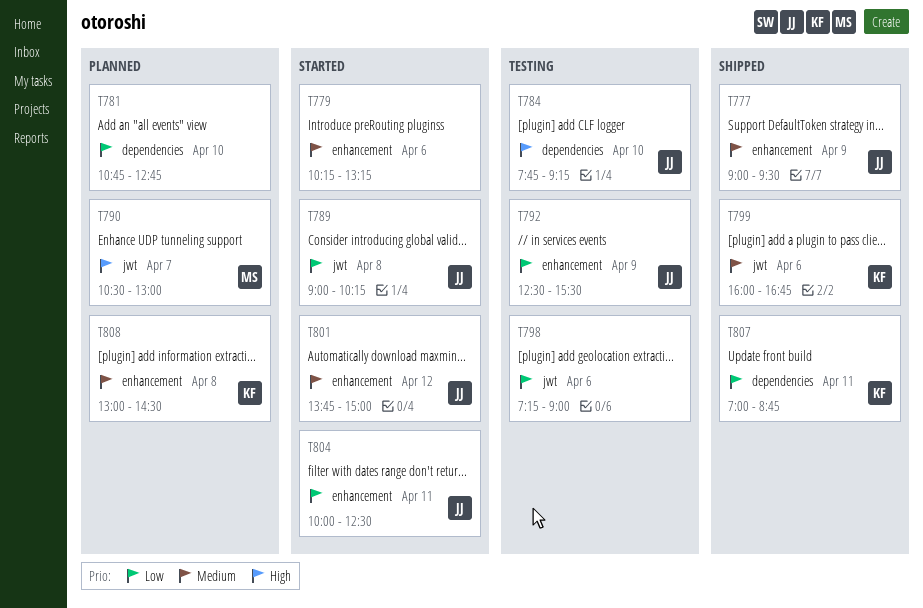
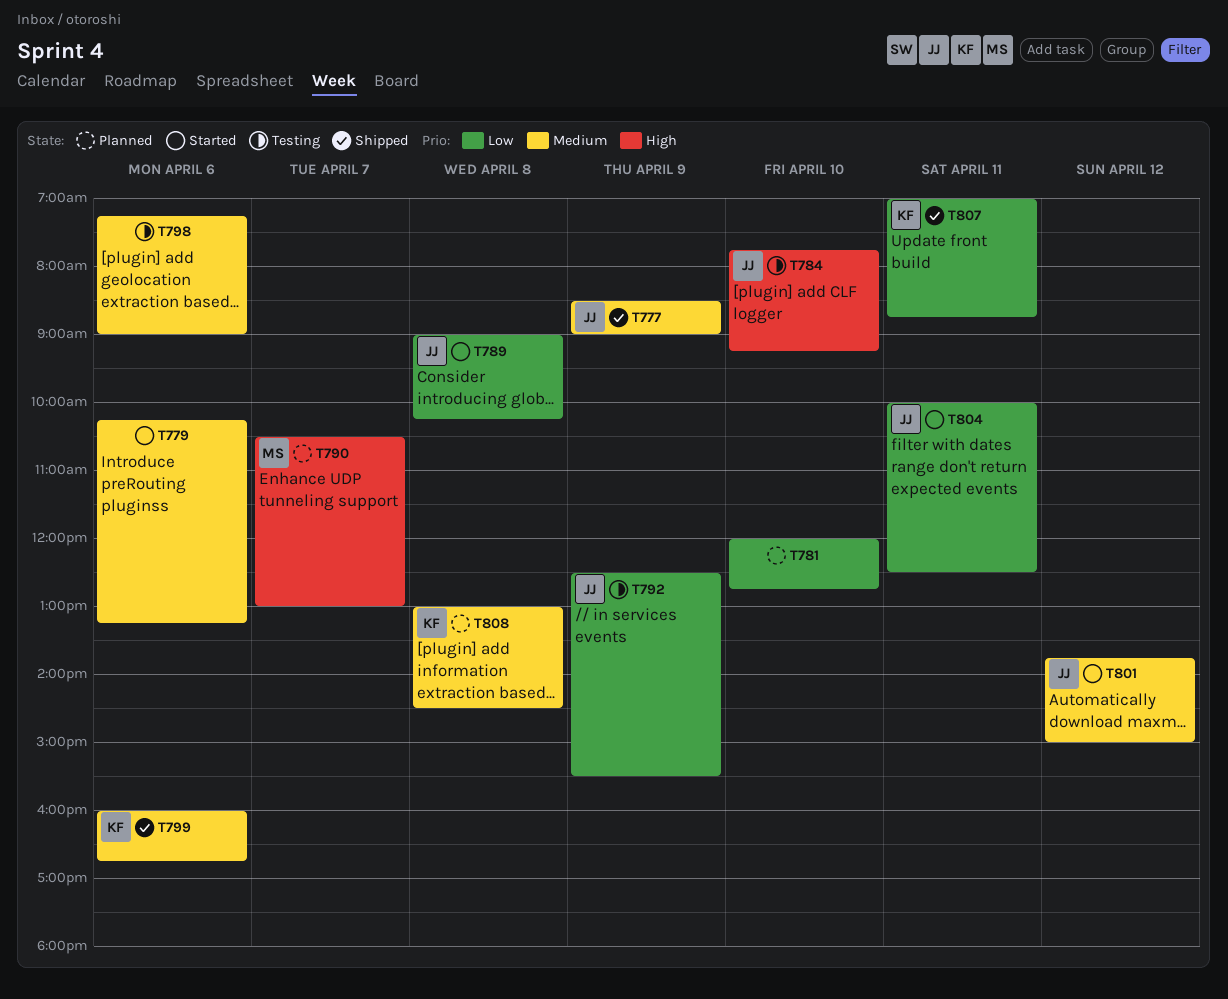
T777, begins: 09:00 -> 08:30
T777, ends: 09:30 -> 09:00
T781, begins: 10:45 -> 12:00
T798, priority: Low -> Medium

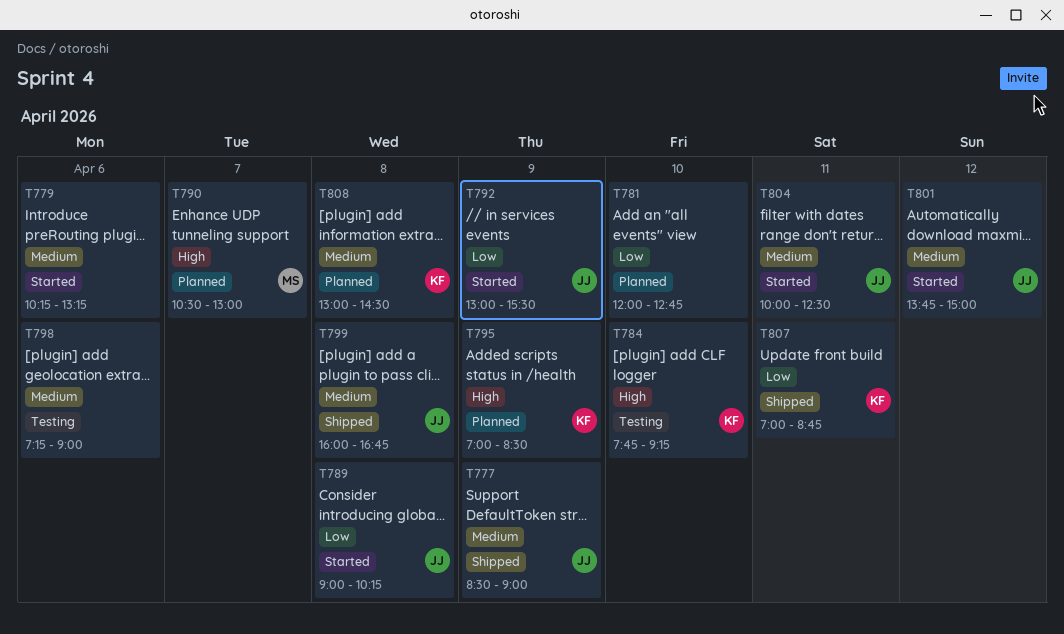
T784, owner: JJ -> KF
T792, status: Testing -> Started
T792, begins: 12:30 -> 13:00
T795: none -> present
T799, owner: KF -> JJ
T799, day: Apr 6 -> Apr 8
T804, priority: Low -> Medium

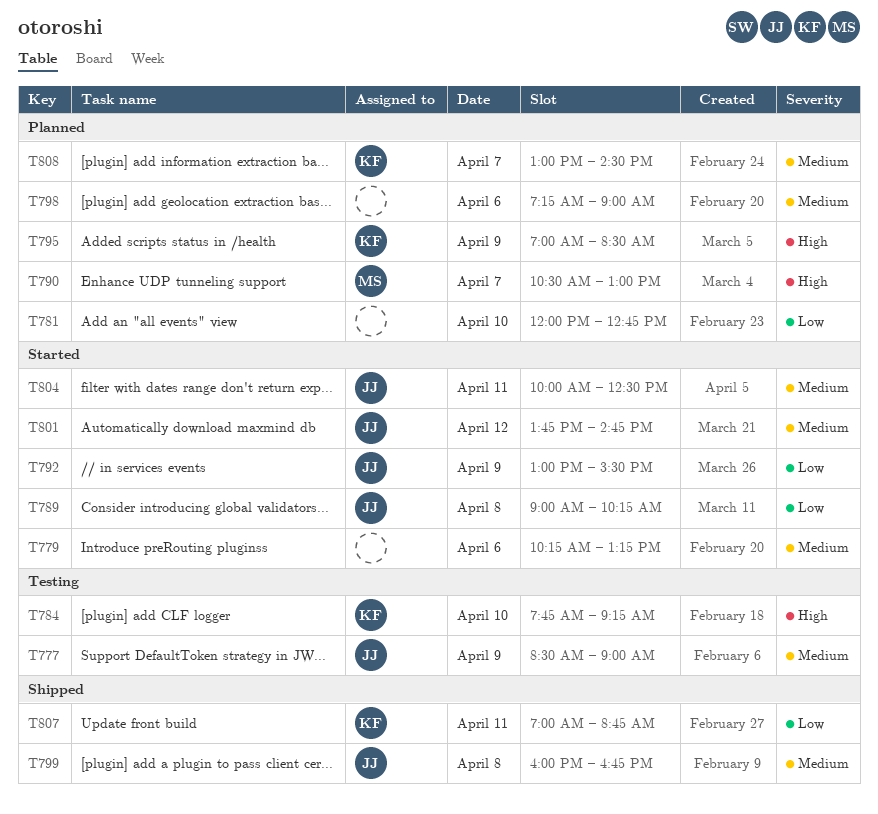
T777, status: Shipped -> Testing
T798, status: Testing -> Planned
T801, ends: 15:00 -> 14:45
T808, day: Apr 8 -> Apr 7

